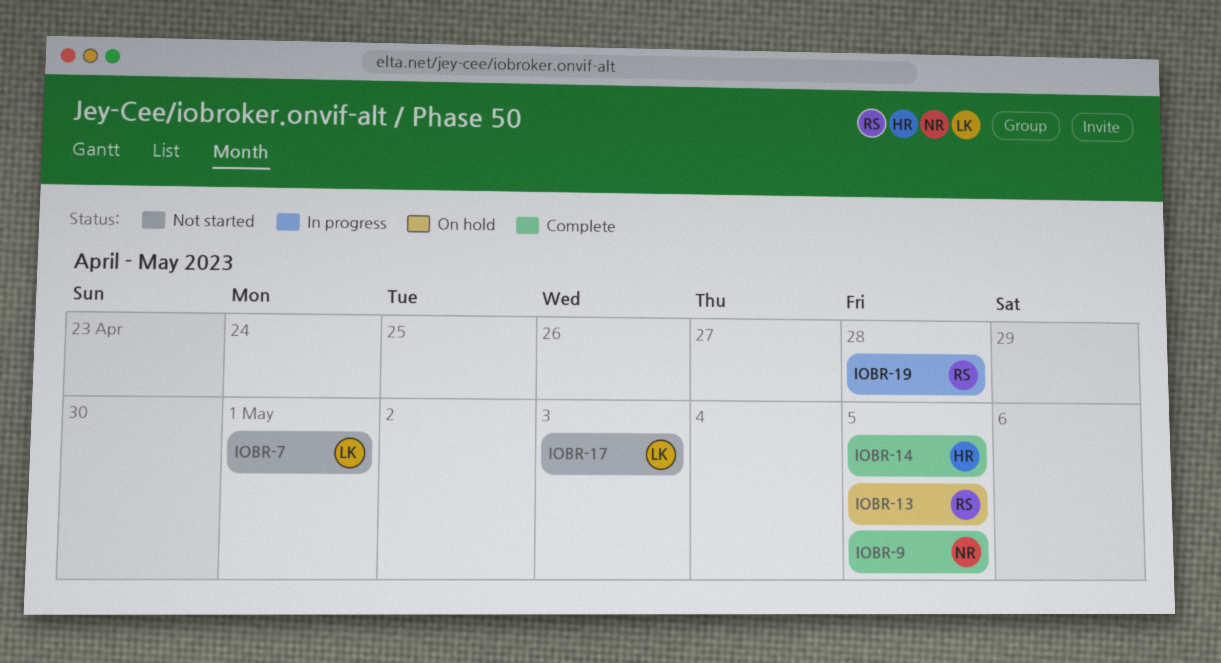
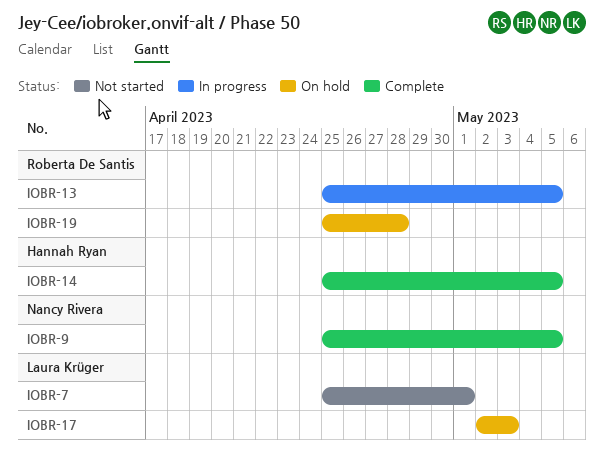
IOBR-13, status: On hold -> In progress
IOBR-17, status: Not started -> On hold
IOBR-19, status: In progress -> On hold

